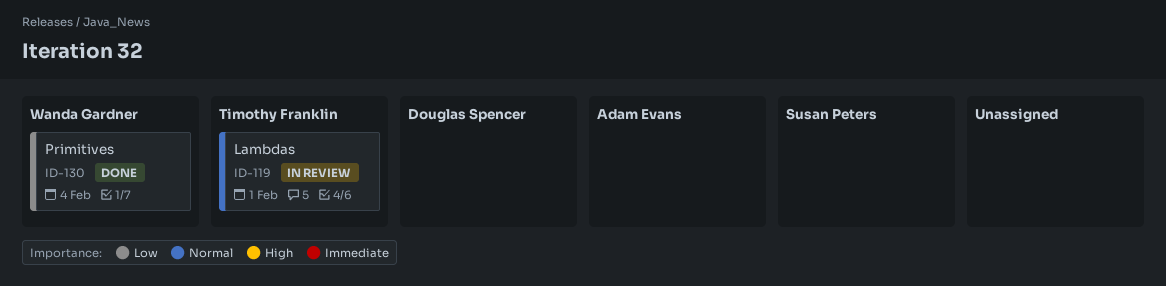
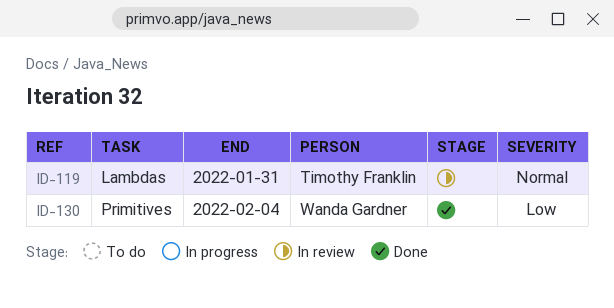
ID-119, due: Feb 1 -> Jan 31

